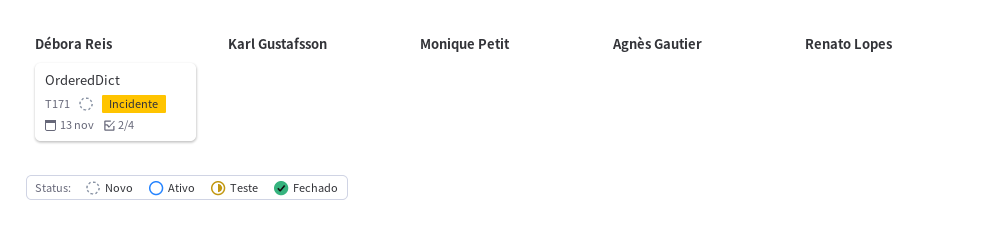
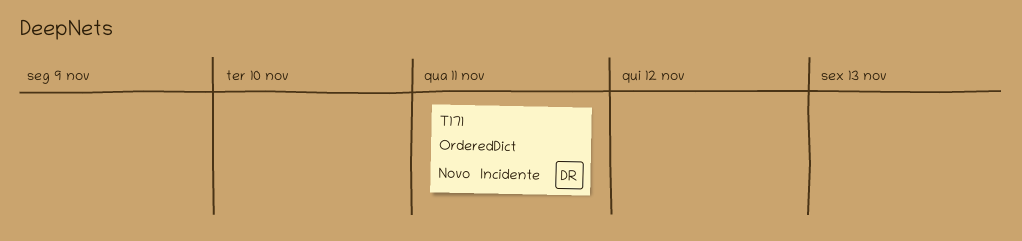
T171, due: Nov 13 -> Nov 11

